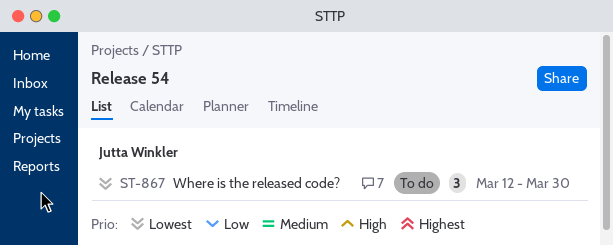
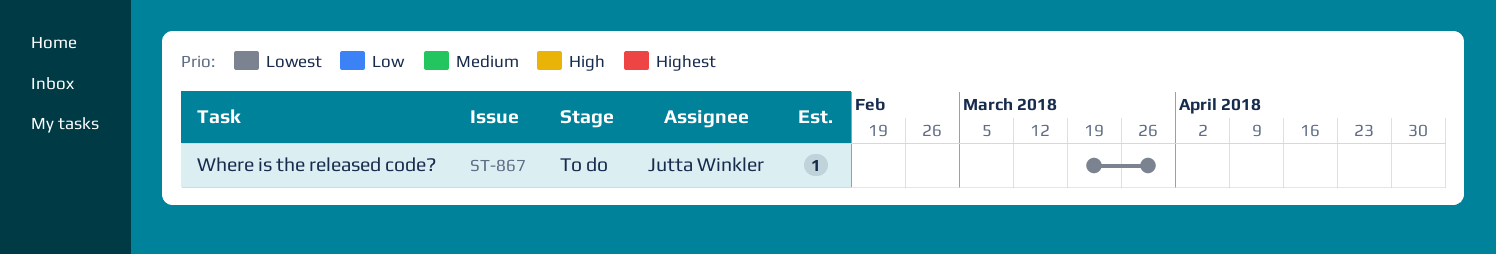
ST-867, estimate: 3 -> 1
ST-867, start: Mar 12 -> Mar 19

